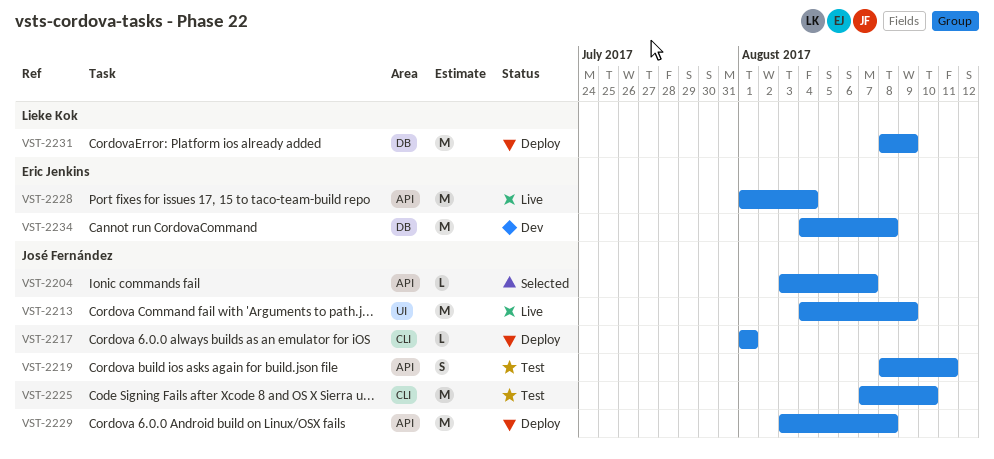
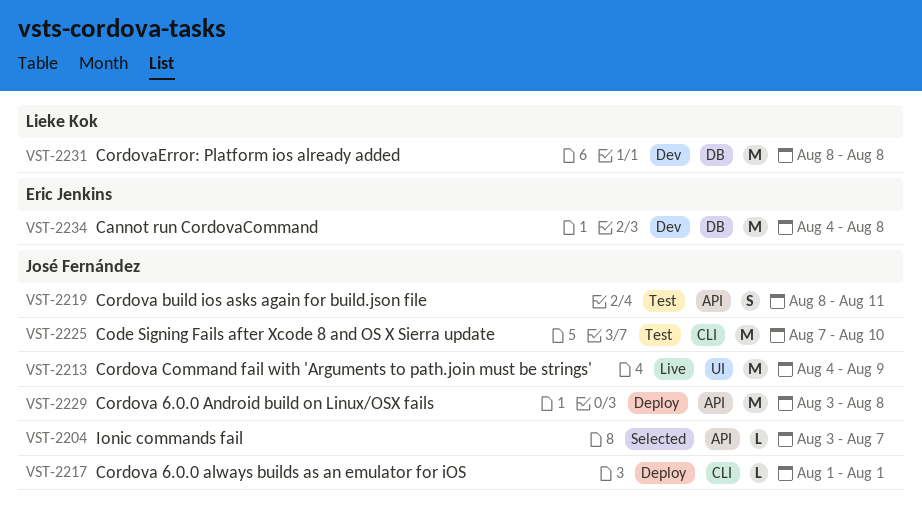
VST-2228: present -> none
VST-2231, status: Deploy -> Dev
VST-2231, due: Aug 9 -> Aug 8

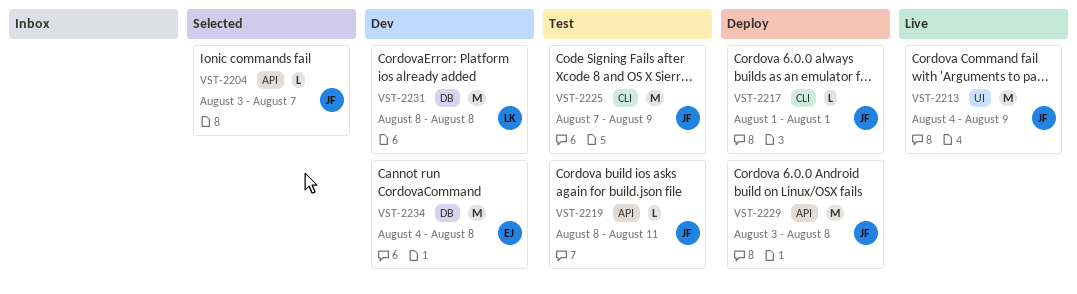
VST-2219, estimate: S -> L
VST-2225, due: Aug 10 -> Aug 9

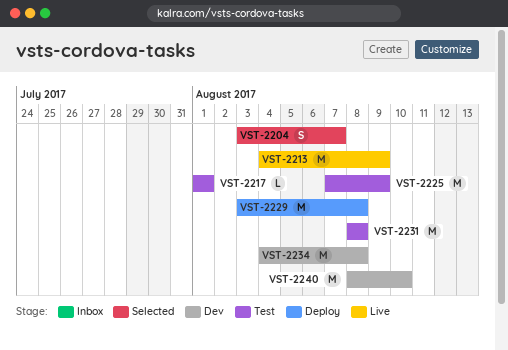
VST-2204, estimate: L -> S
VST-2217, status: Deploy -> Test
VST-2219: present -> none
VST-2231, status: Dev -> Test
VST-2240: none -> present

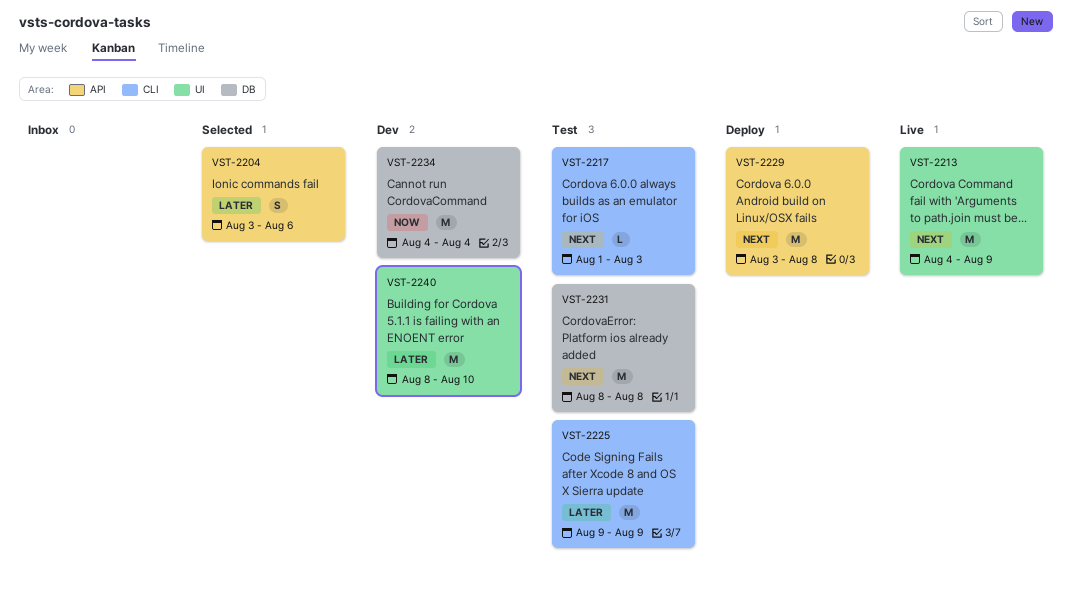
VST-2204, due: Aug 7 -> Aug 6
VST-2217, due: Aug 1 -> Aug 3
VST-2225, start: Aug 7 -> Aug 9
VST-2234, due: Aug 8 -> Aug 4

